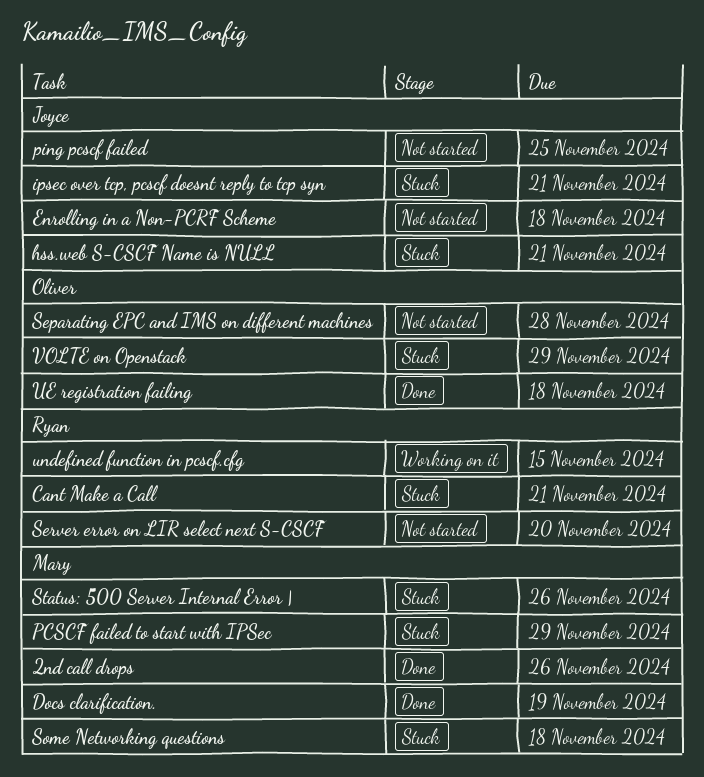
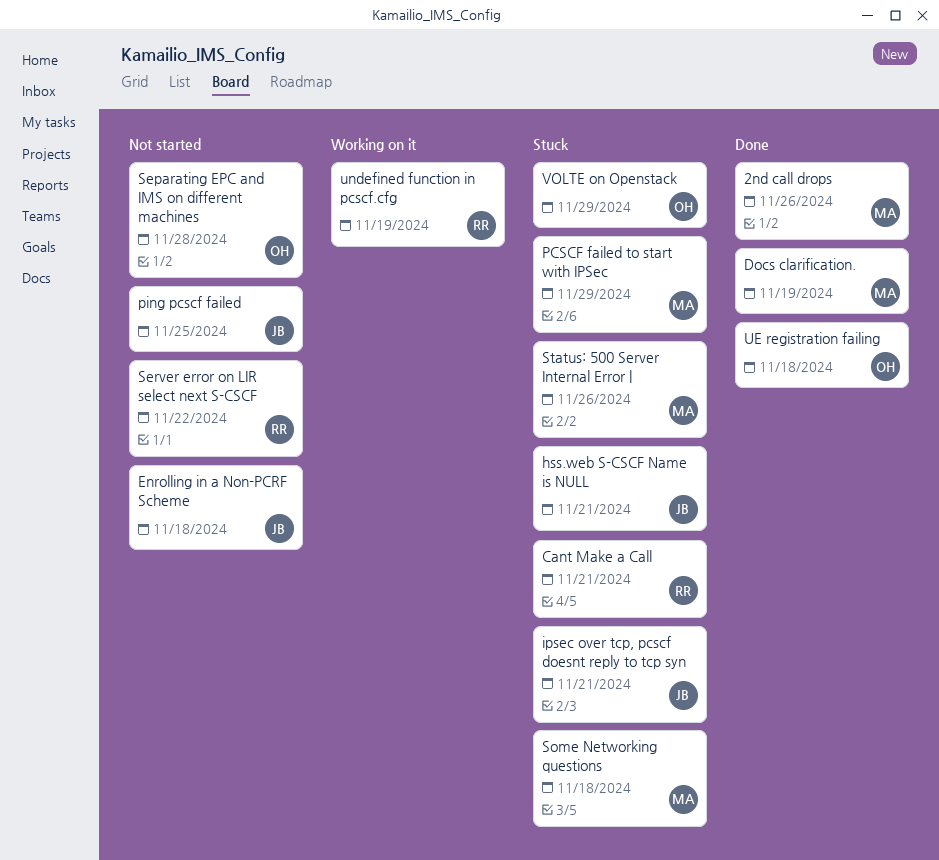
Server error on LIR select next S-CSCF, due: Nov 20 -> Nov 22
undefined function in pcscf.cfg, due: Nov 15 -> Nov 19

